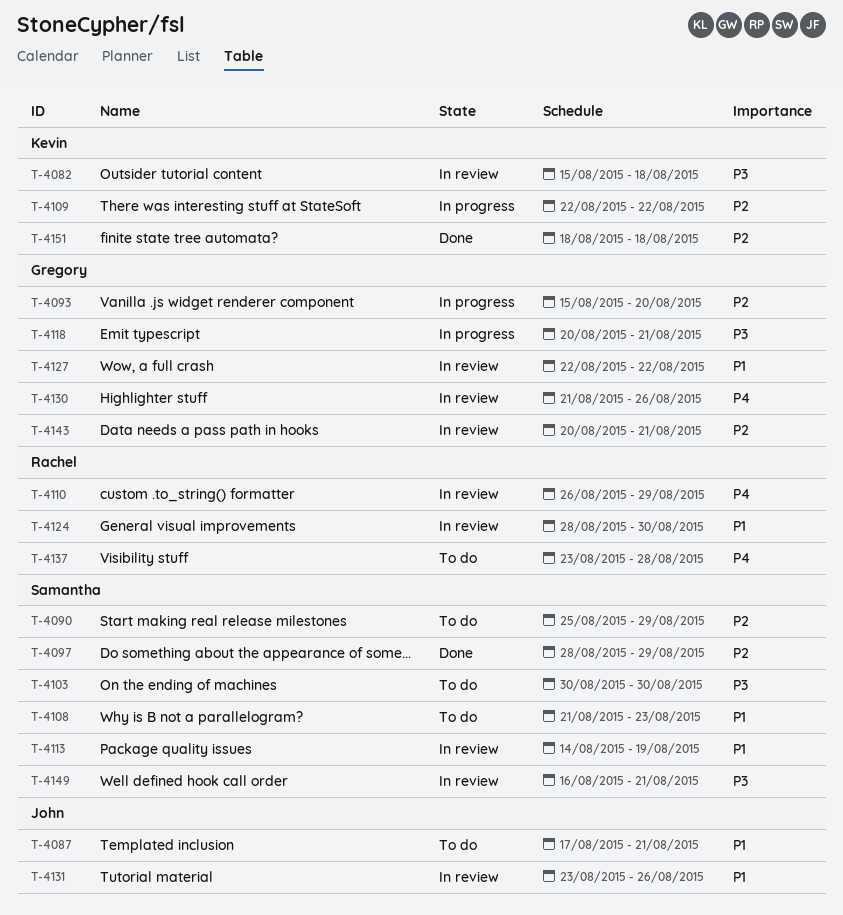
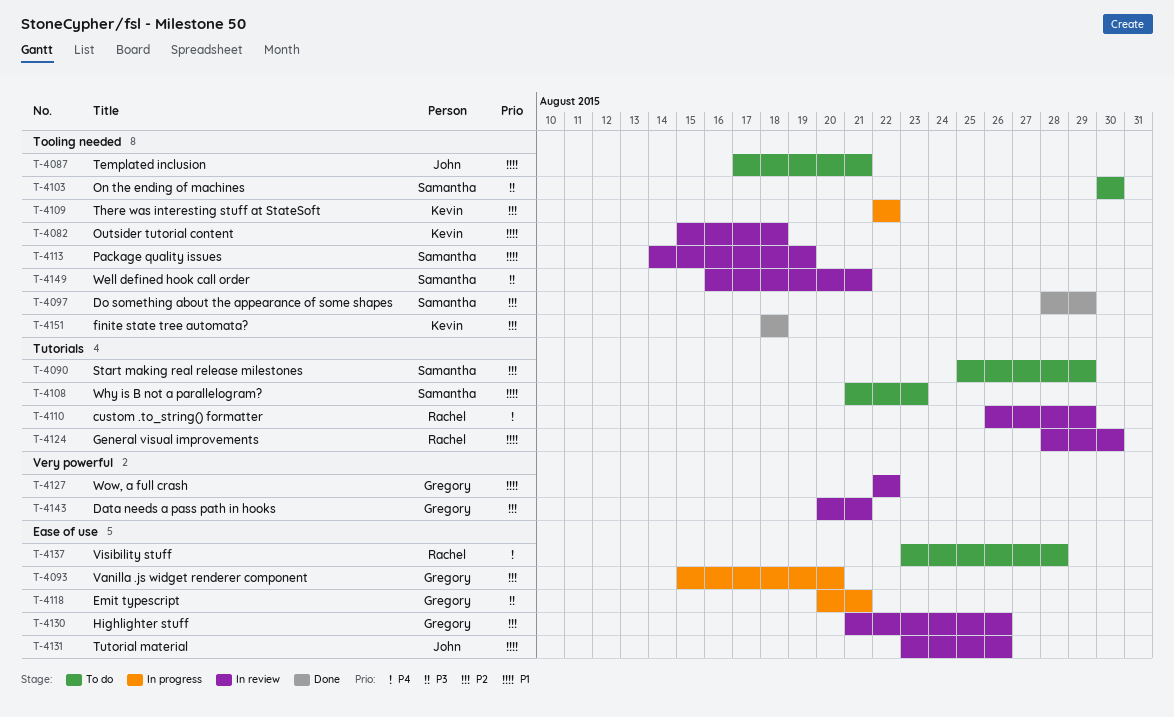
T-4082, priority: P3 -> P1
T-4130, priority: P4 -> P2

